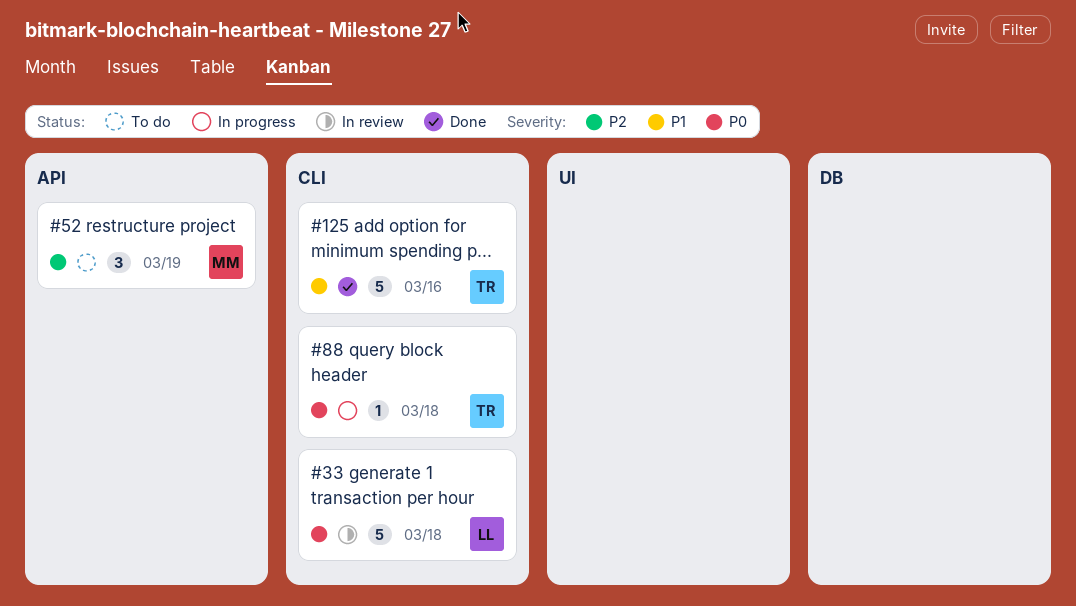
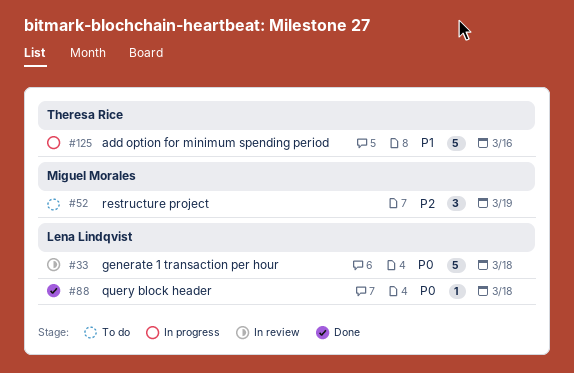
#88, status: In progress -> Done
#88, owner: Theresa Rice -> Lena Lindqvist
#125, status: Done -> In progress

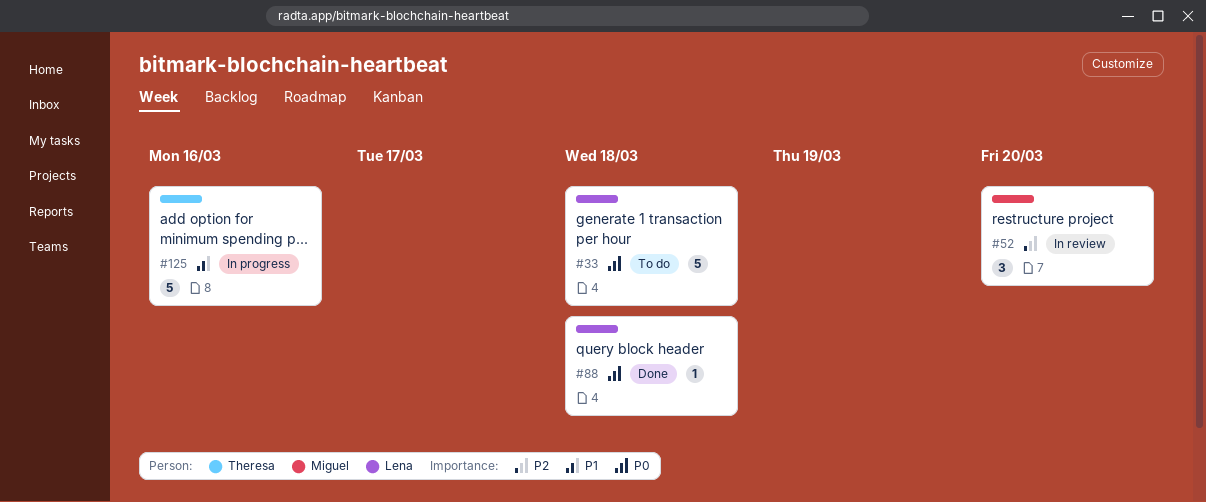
#33, status: In review -> To do
#52, status: To do -> In review
#52, due: Mar 19 -> Mar 20

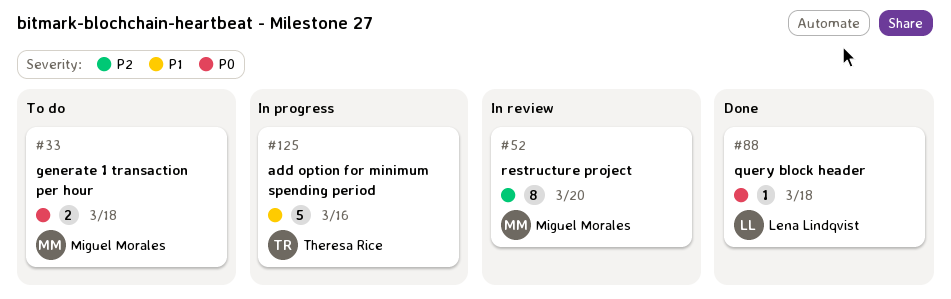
#33, owner: Lena Lindqvist -> Miguel Morales
#33, estimate: 5 -> 2
#52, estimate: 3 -> 8

